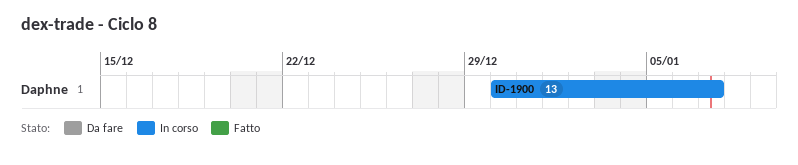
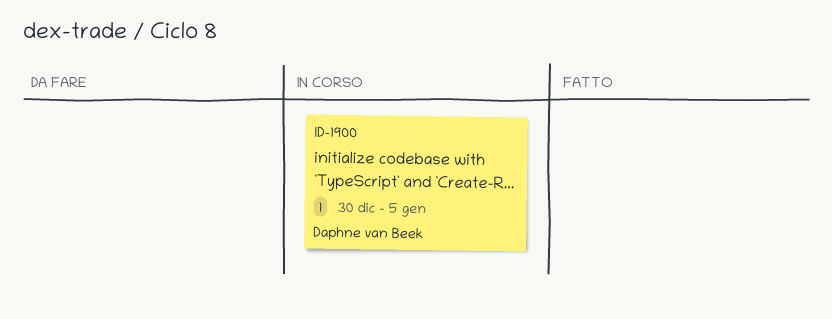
ID-1900, estimate: 13 -> 1
ID-1900, due: Jan 7 -> Jan 5

